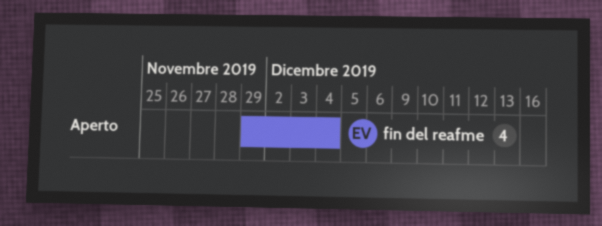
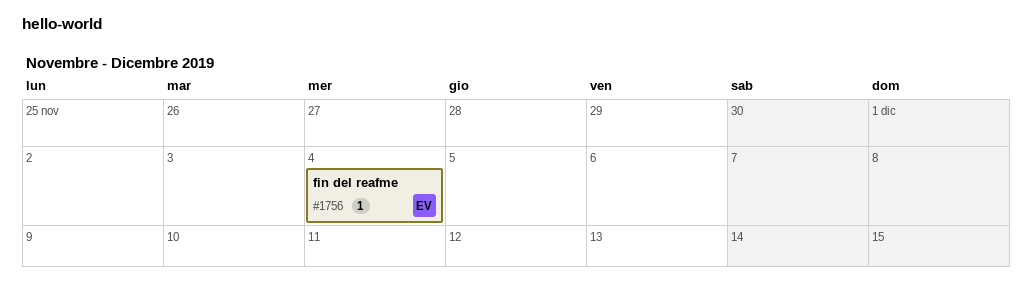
fin del reafme, estimate: 4 -> 1

